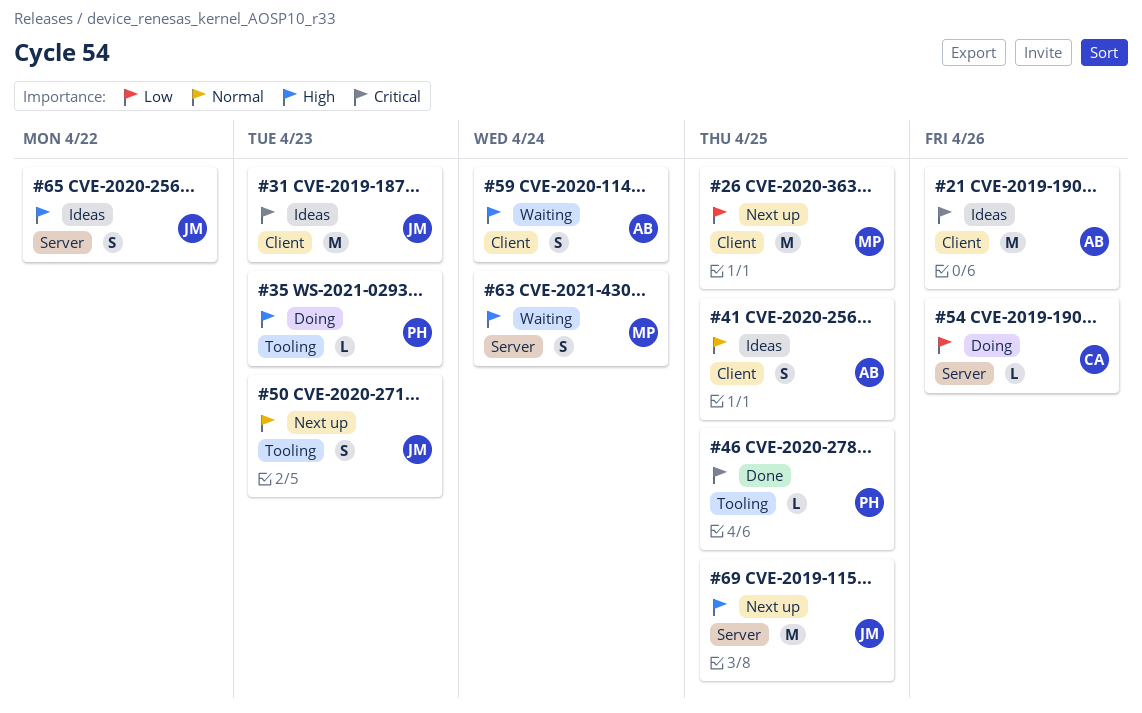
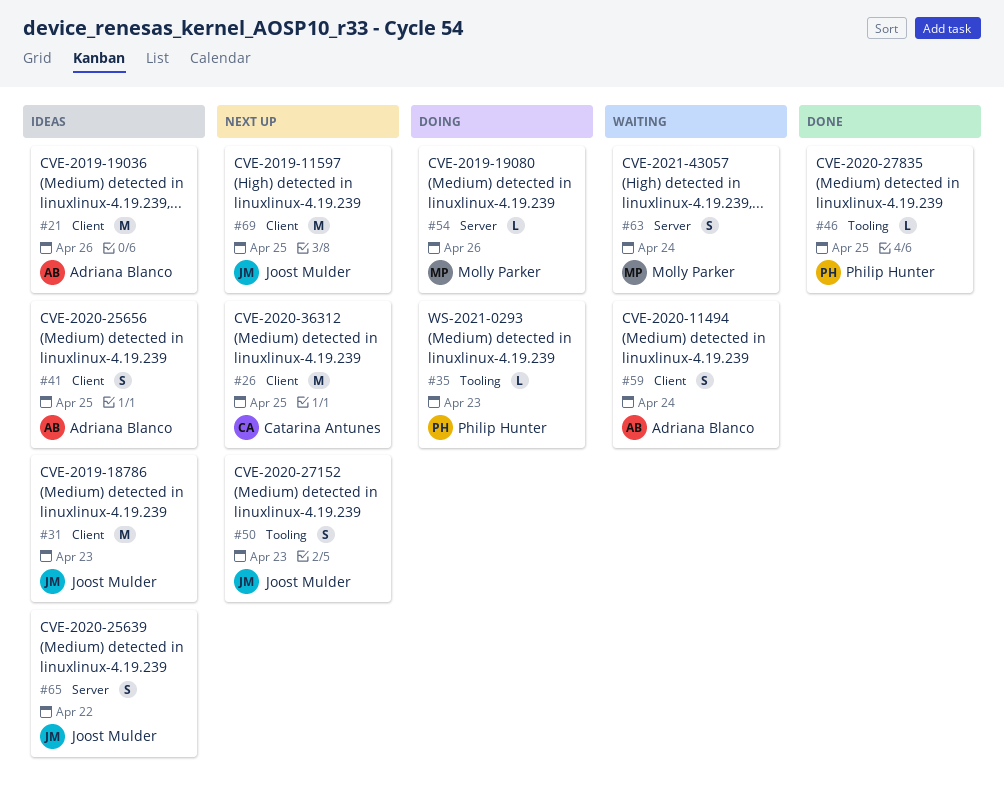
#26, owner: Molly Parker -> Catarina Antunes
#54, owner: Catarina Antunes -> Molly Parker
#69, label: Server -> Client

